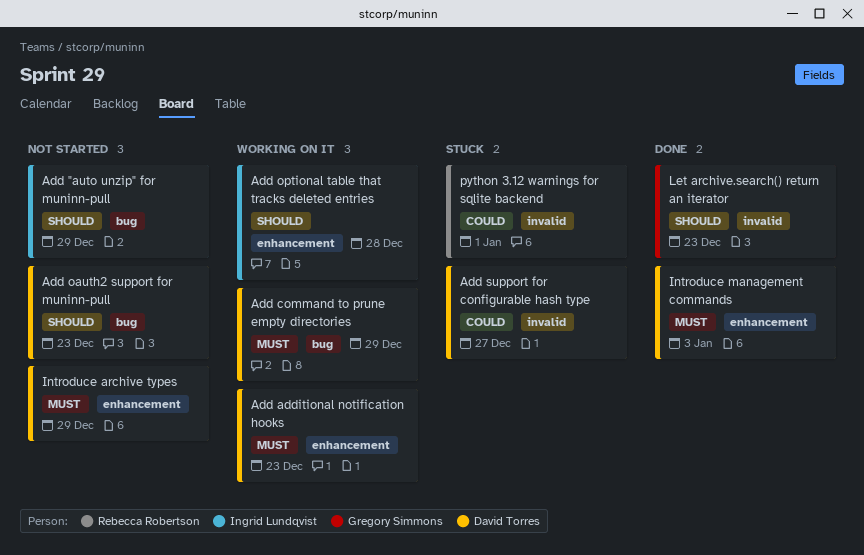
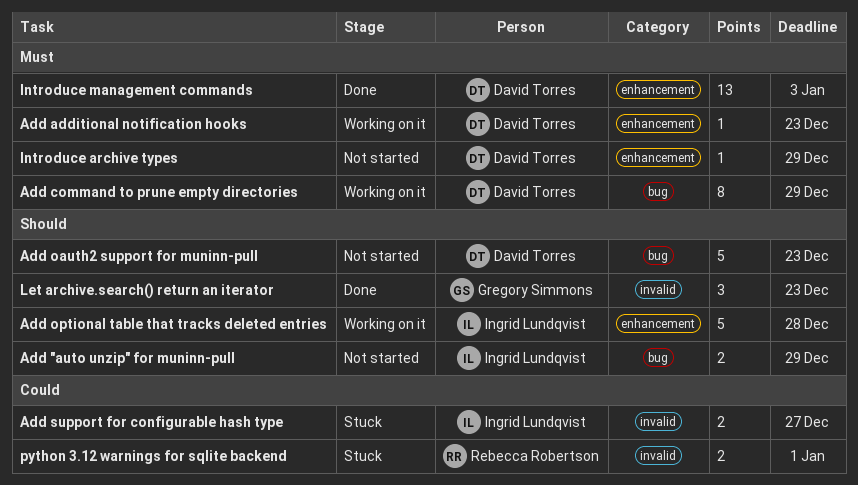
Add support for configurable hash type, owner: David Torres -> Ingrid Lundqvist

